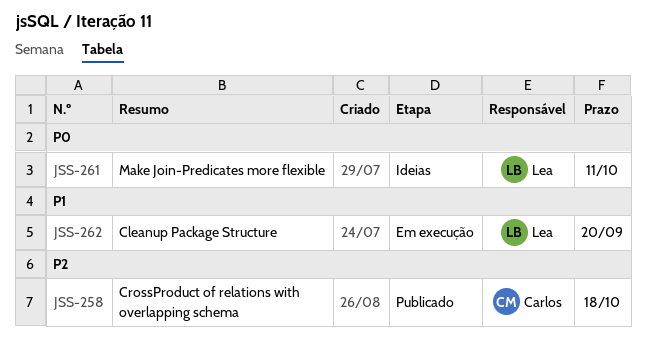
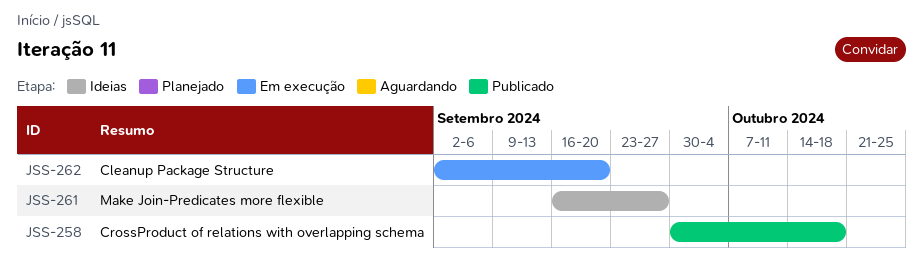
JSS-261, due: Oct 11 -> Sep 27

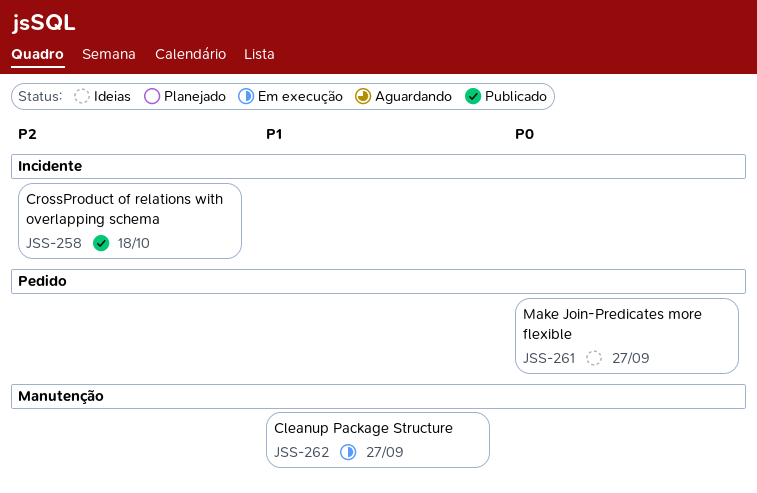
JSS-262, due: Sep 20 -> Sep 27

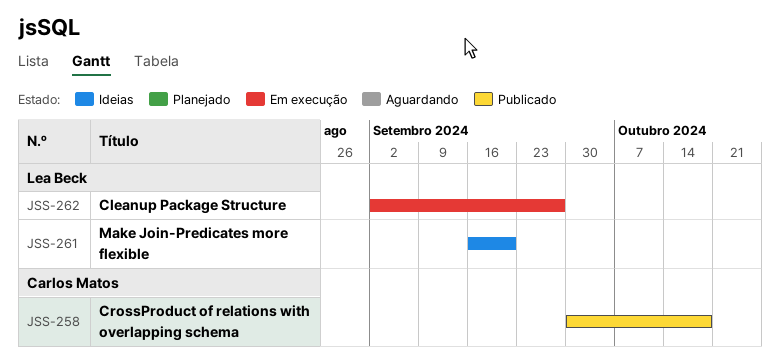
JSS-261, due: Sep 27 -> Sep 20

